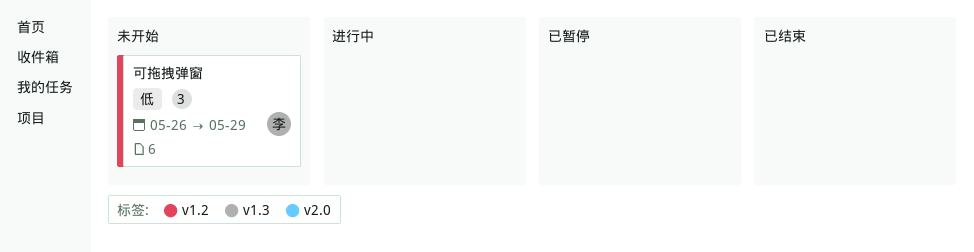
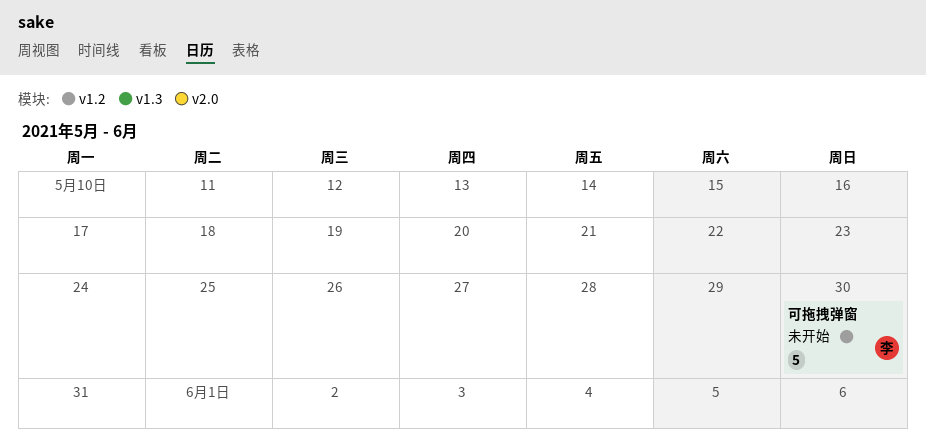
可拖拽弹窗, estimate: 3 -> 5
可拖拽弹窗, due: May 29 -> May 30

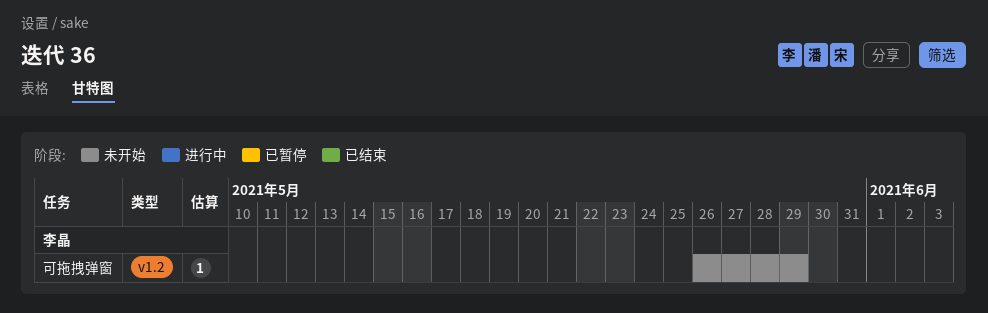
可拖拽弹窗, estimate: 5 -> 1
可拖拽弹窗, due: May 30 -> May 29

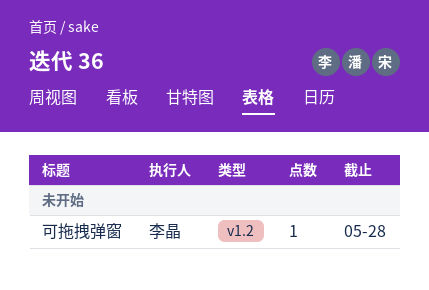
可拖拽弹窗, due: May 29 -> May 28

